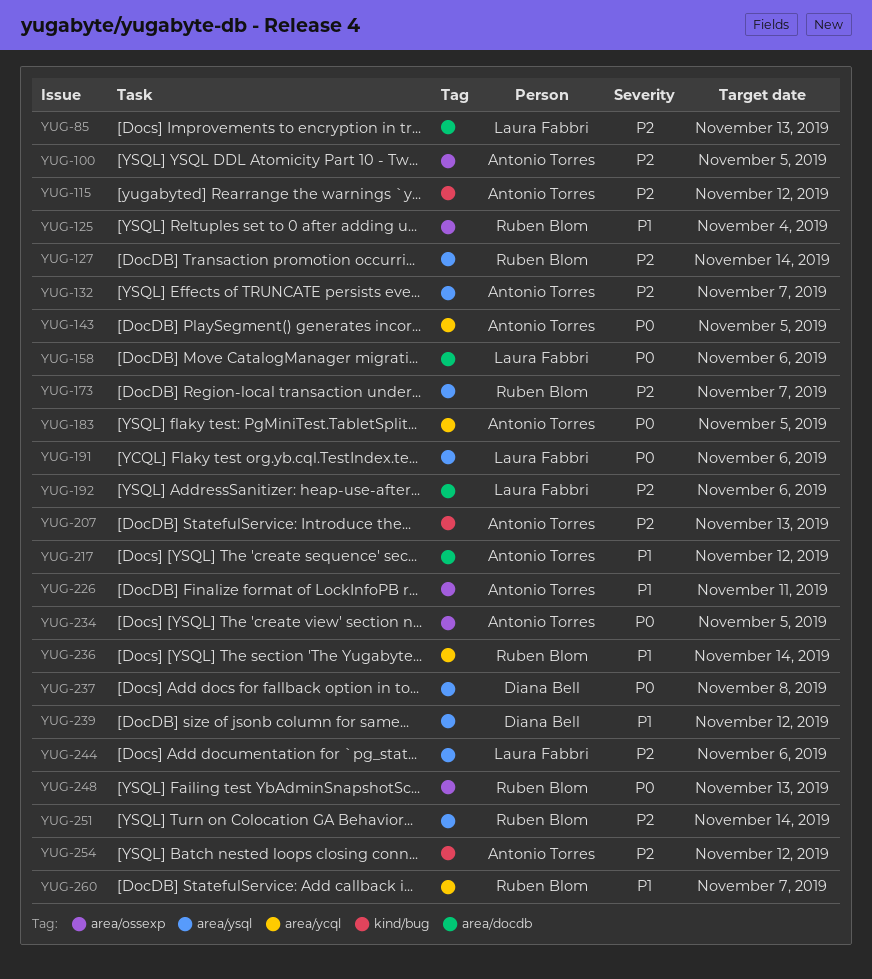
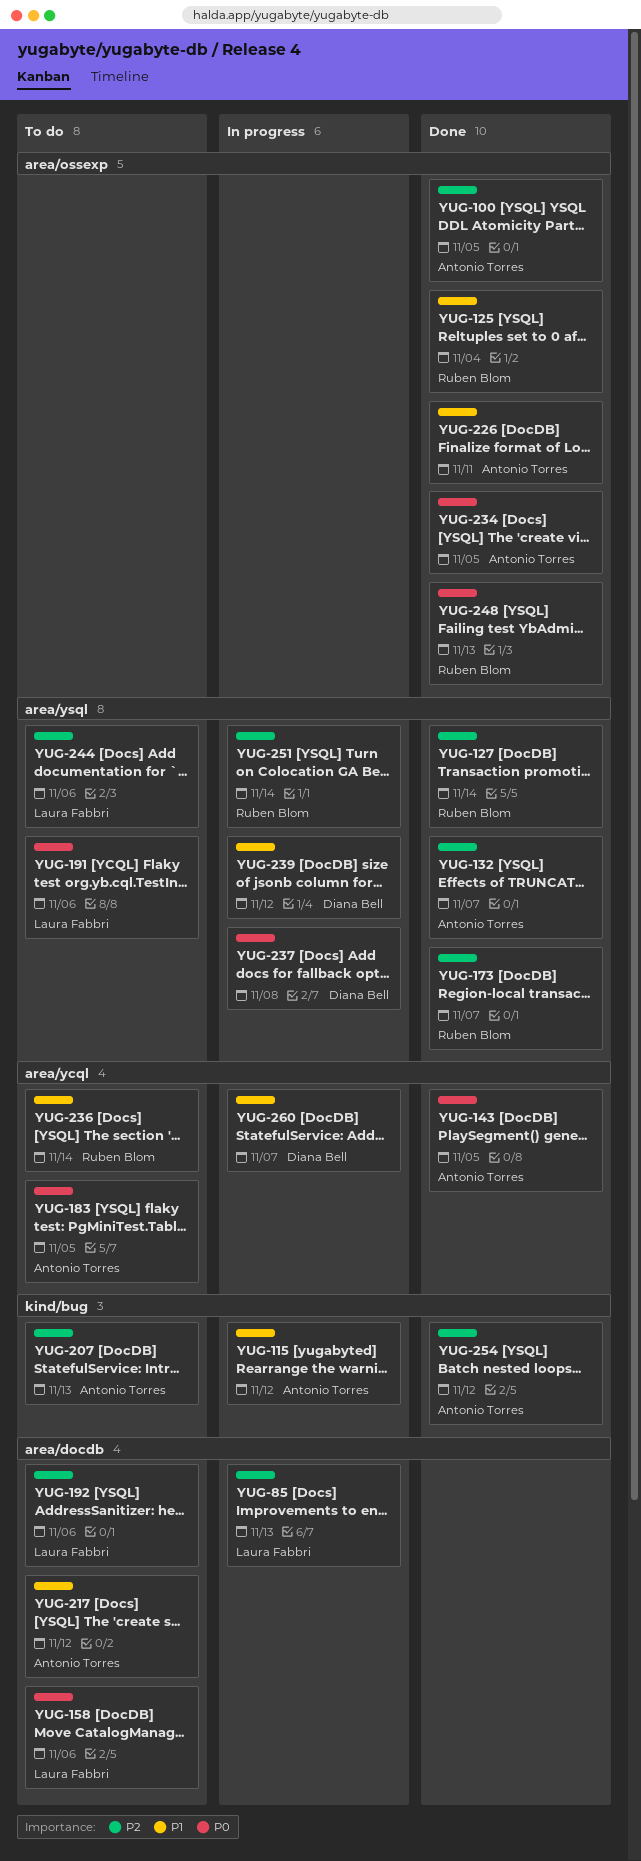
YUG-115, priority: P2 -> P1
YUG-260, owner: Ruben Blom -> Diana Bell

